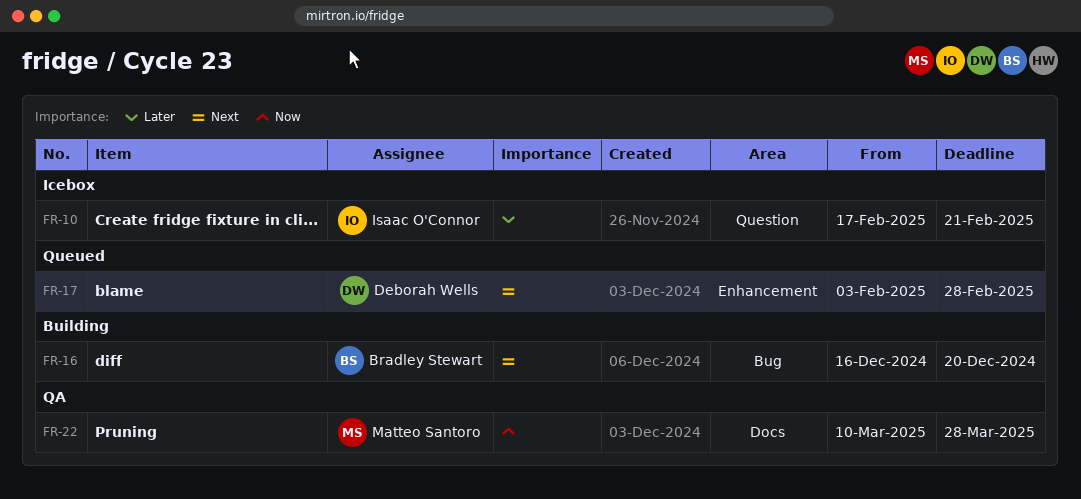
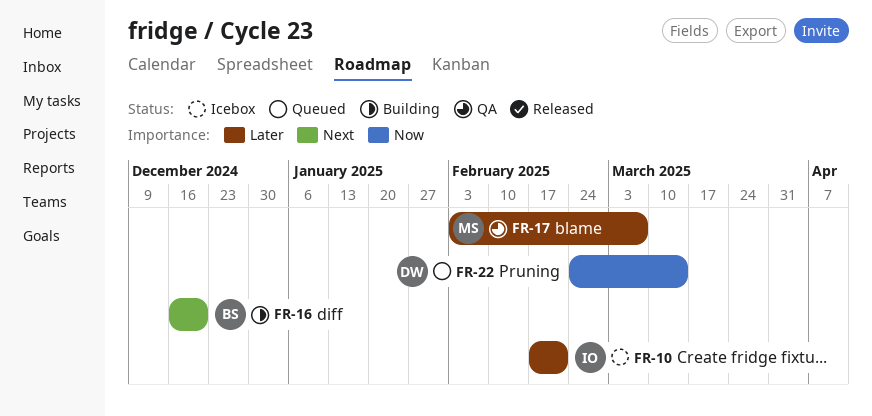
FR-17, status: Queued -> QA
FR-17, owner: Deborah Wells -> Matteo Santoro
FR-17, priority: Next -> Later
FR-17, due: Feb 28 -> Mar 7
FR-22, status: QA -> Queued
FR-22, owner: Matteo Santoro -> Deborah Wells
FR-22, start: Mar 10 -> Feb 24
FR-22, due: Mar 28 -> Mar 14

